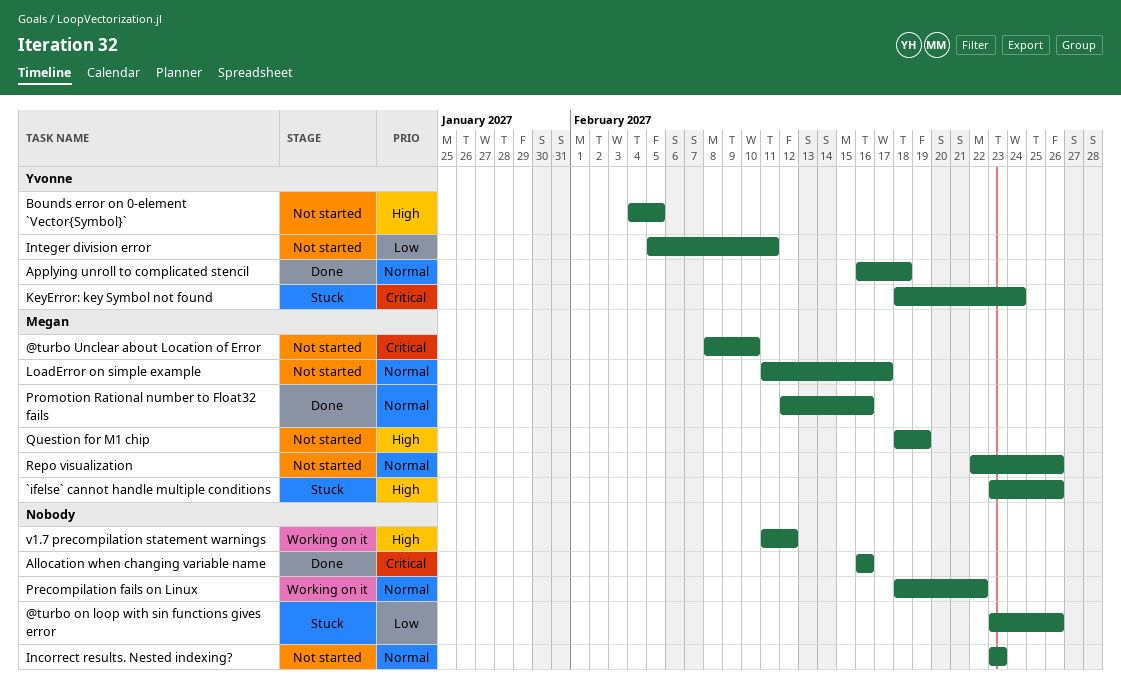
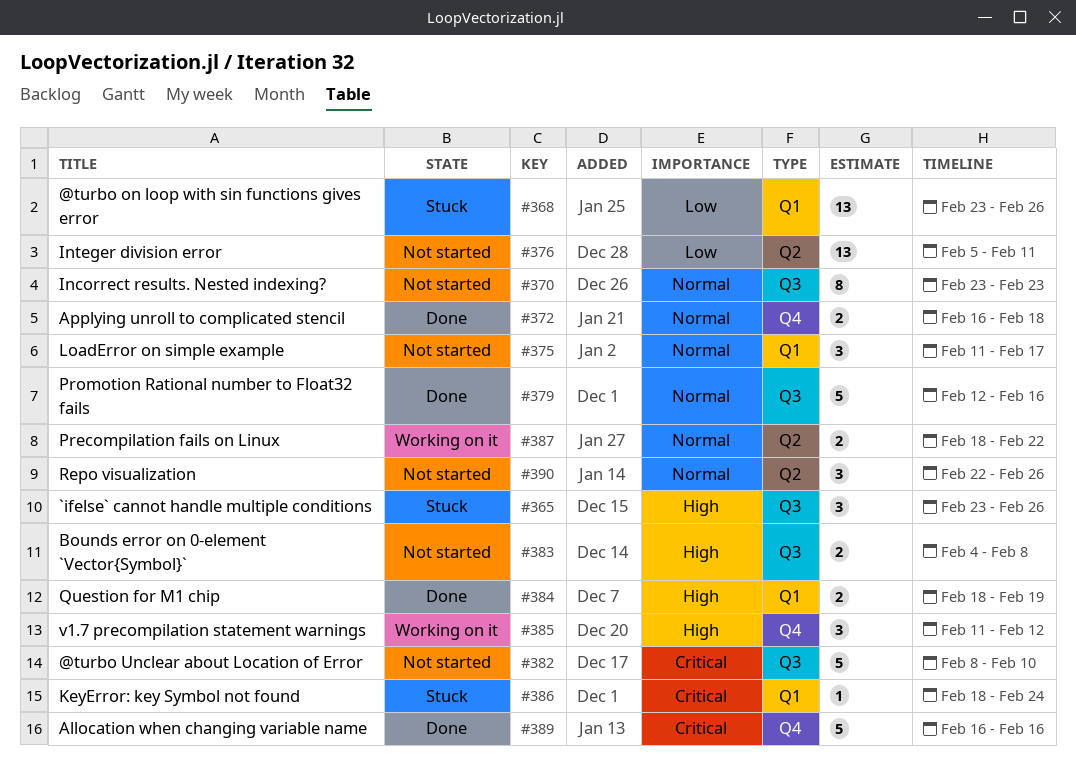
Bounds error on 0-element `Vector{Symbol}`, due: Feb 5 -> Feb 8
Question for M1 chip, status: Not started -> Done

